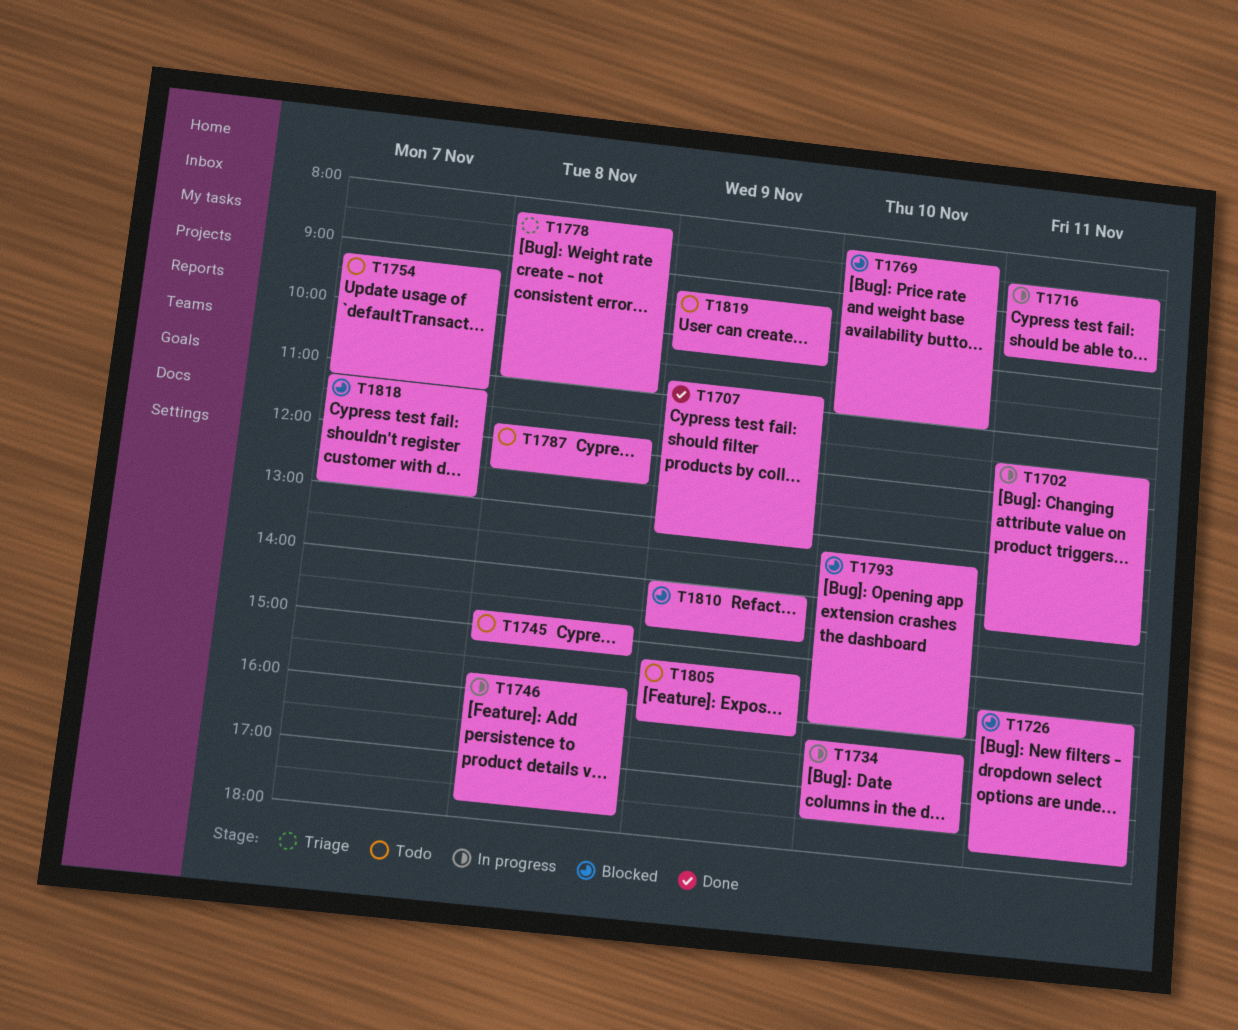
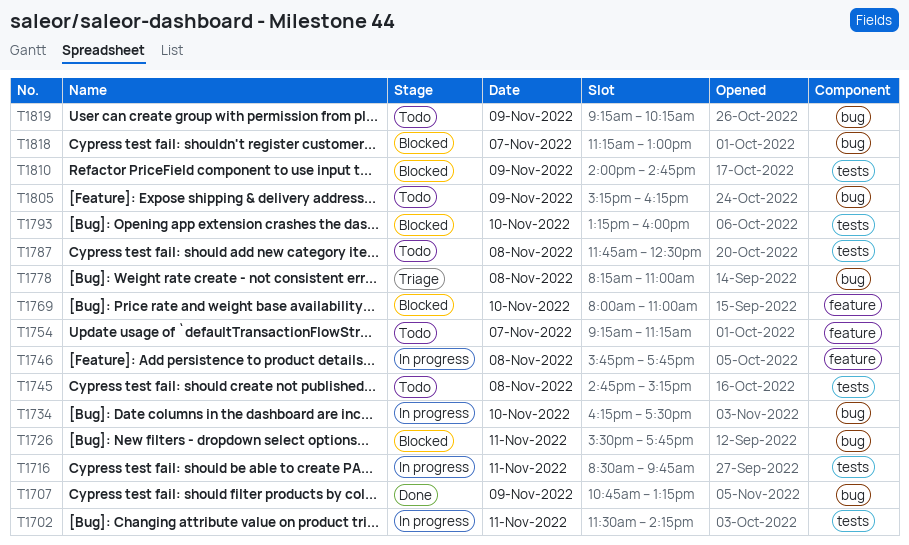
T1769, begins: 08:15 -> 08:00

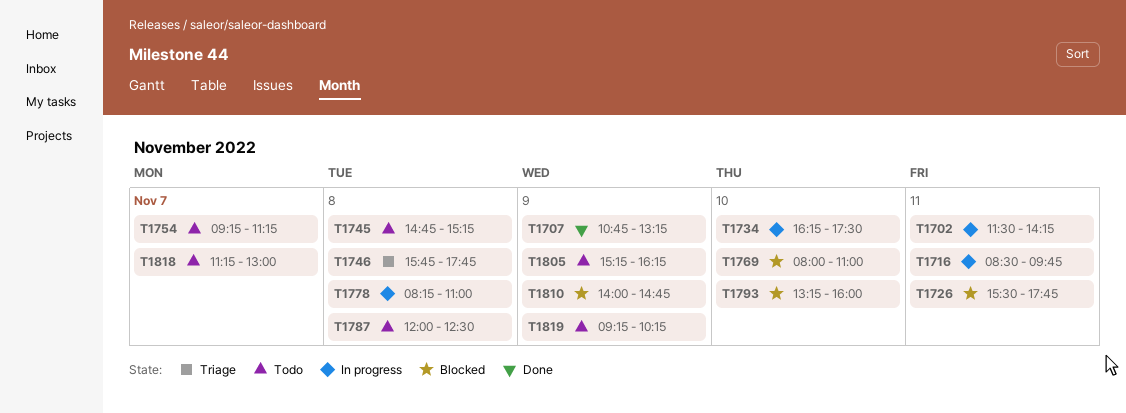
T1746, status: In progress -> Triage
T1778, status: Triage -> In progress
T1787, begins: 11:45 -> 12:00
T1818, status: Blocked -> Todo

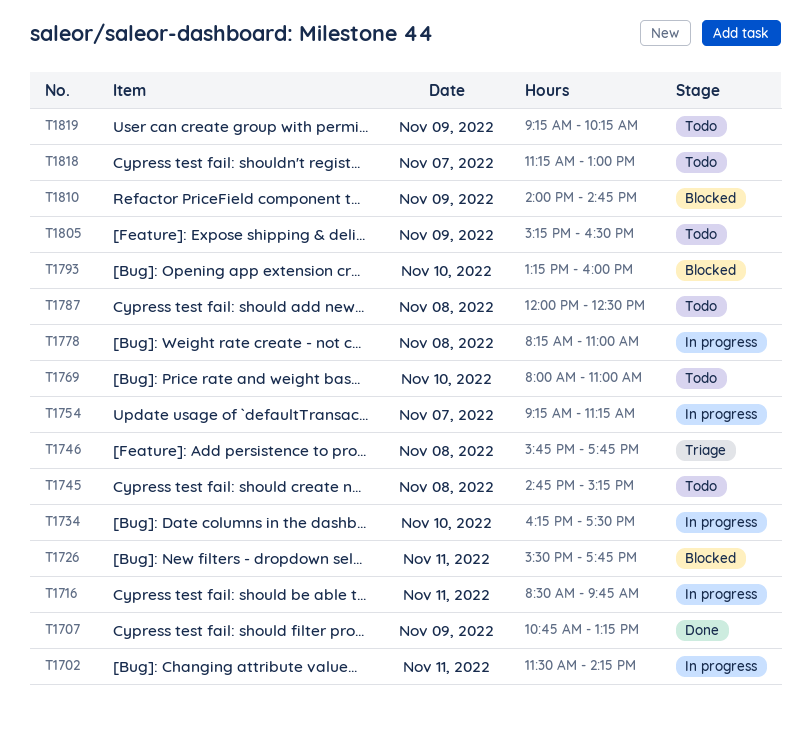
T1754, status: Todo -> In progress
T1769, status: Blocked -> Todo
T1805, ends: 16:15 -> 16:30

